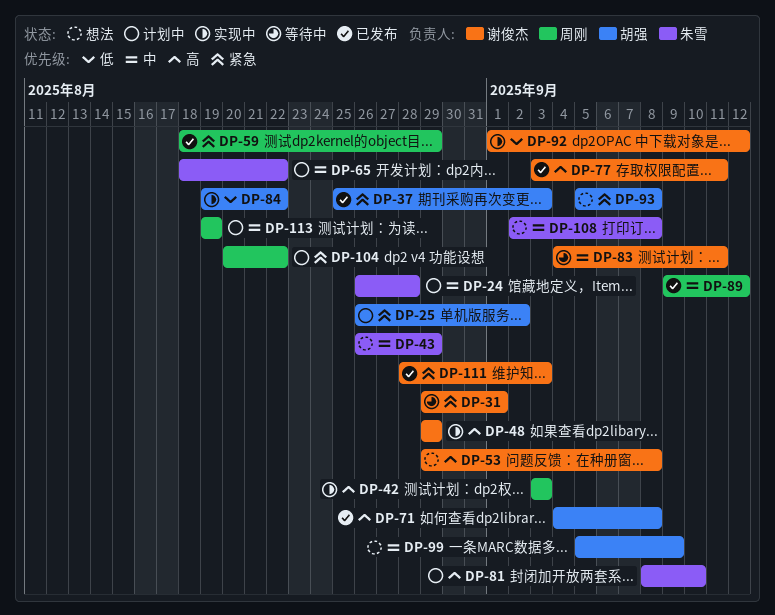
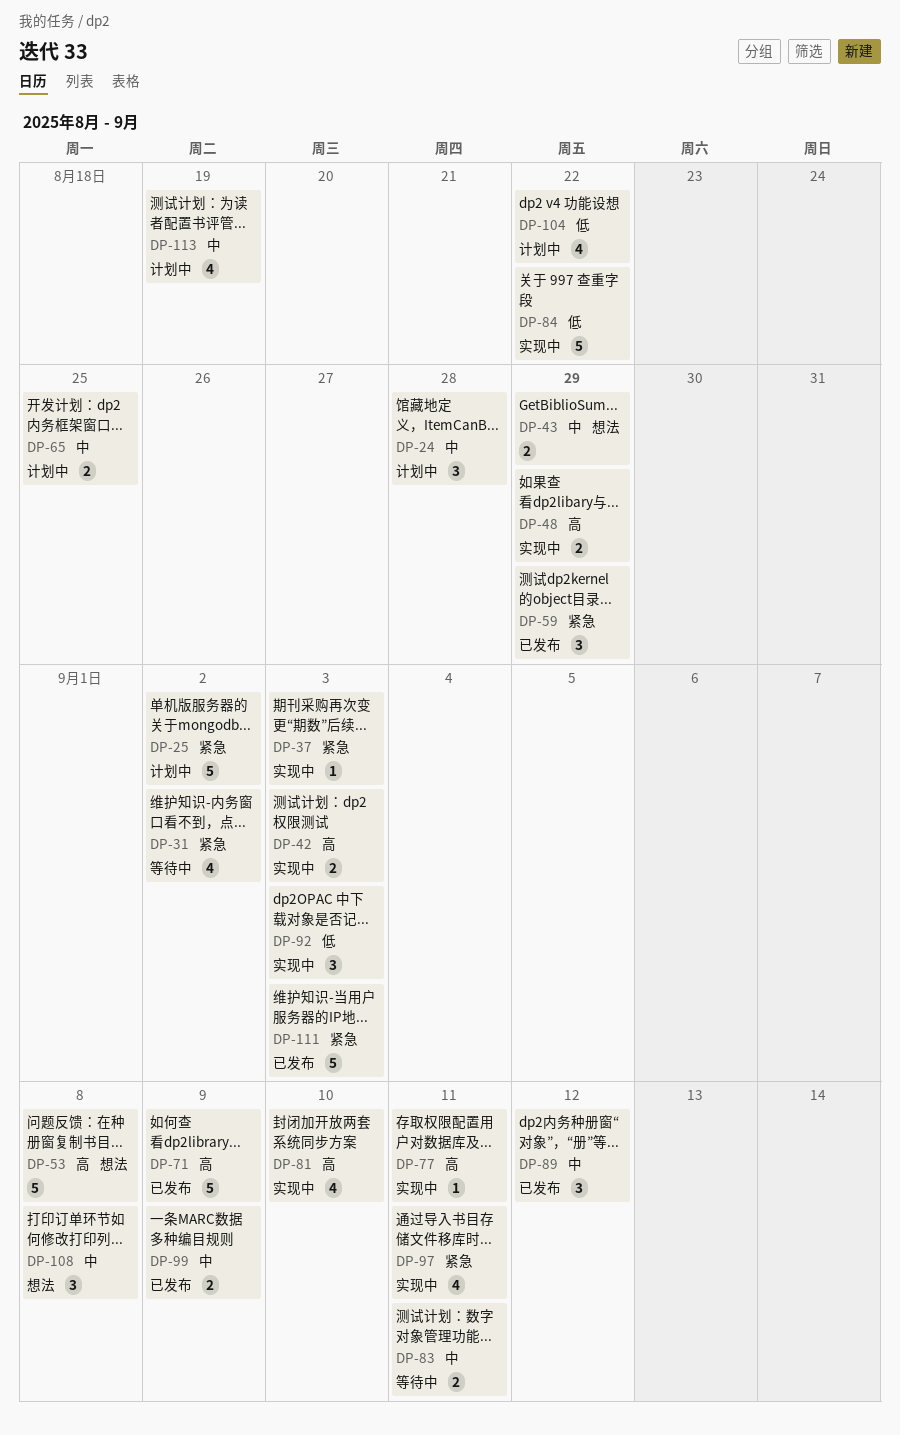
DP-31, due: Sep 1 -> Sep 2
DP-37, status: 已发布 -> 实现中
DP-65, due: Aug 22 -> Aug 25
DP-71, due: Sep 8 -> Sep 9
DP-77, status: 已发布 -> 实现中
DP-81, status: 计划中 -> 实现中
DP-92, due: Sep 12 -> Sep 3
DP-93: present -> none
DP-97: none -> present
DP-99, status: 想法 -> 已发布
DP-104, priority: 紧急 -> 低

